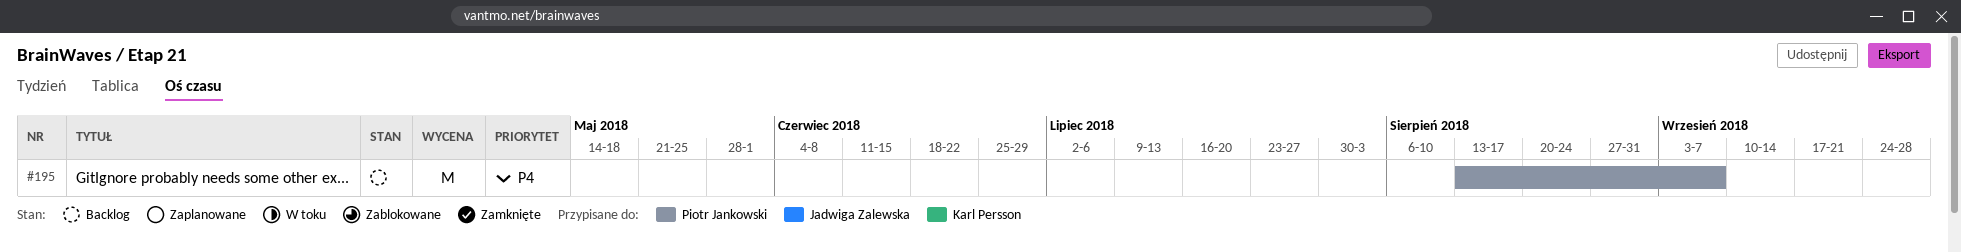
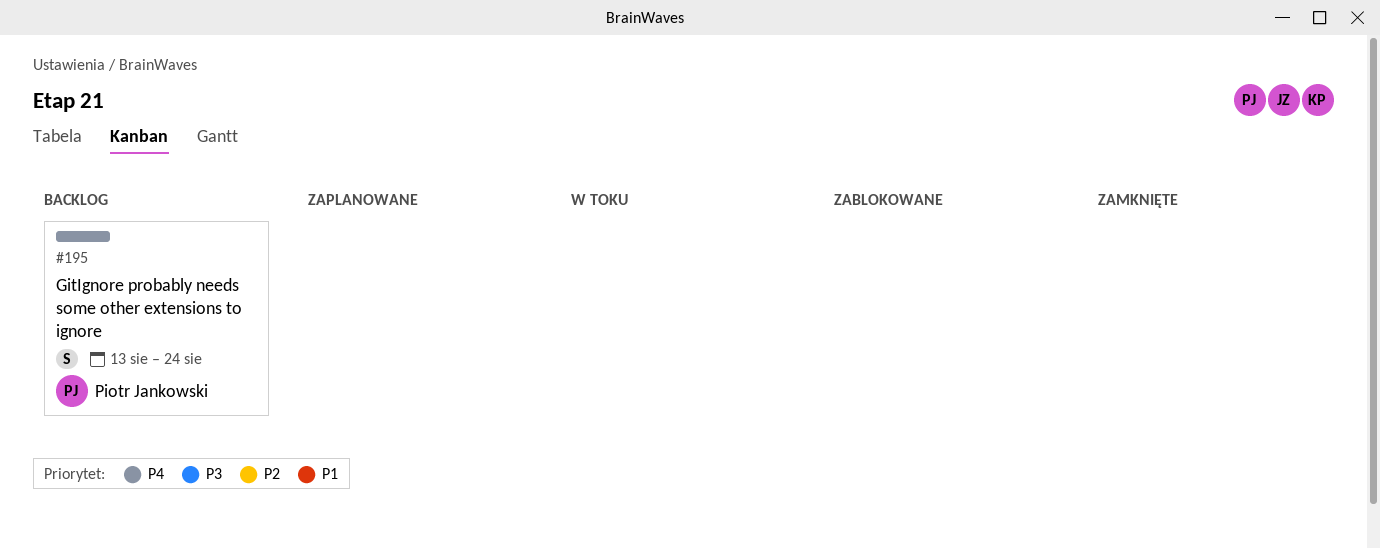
#195, estimate: M -> S
#195, due: Sep 7 -> Aug 24

